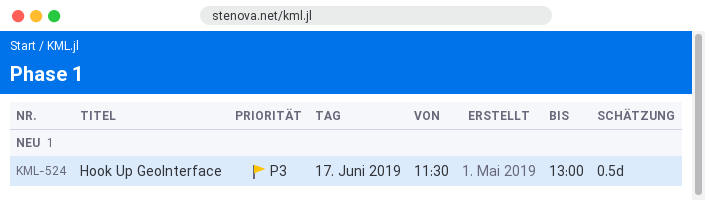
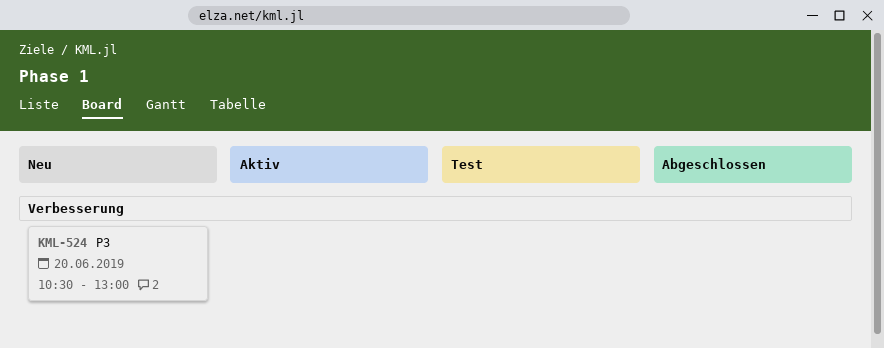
KML-524, day: Jun 17 -> Jun 20
KML-524, begins: 11:30 -> 10:30

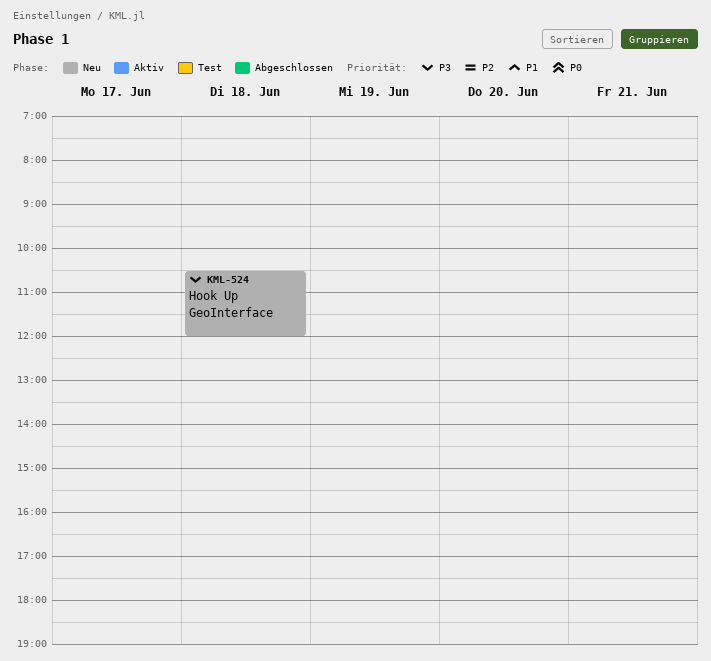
KML-524, day: Jun 20 -> Jun 18
KML-524, ends: 13:00 -> 12:00

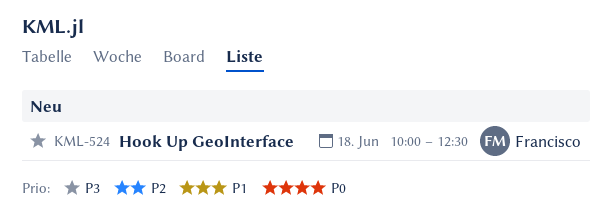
KML-524, begins: 10:30 -> 10:00
KML-524, ends: 12:00 -> 12:30

